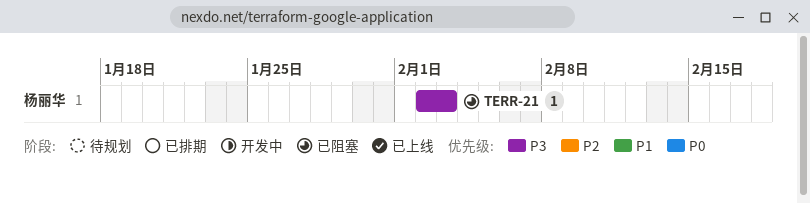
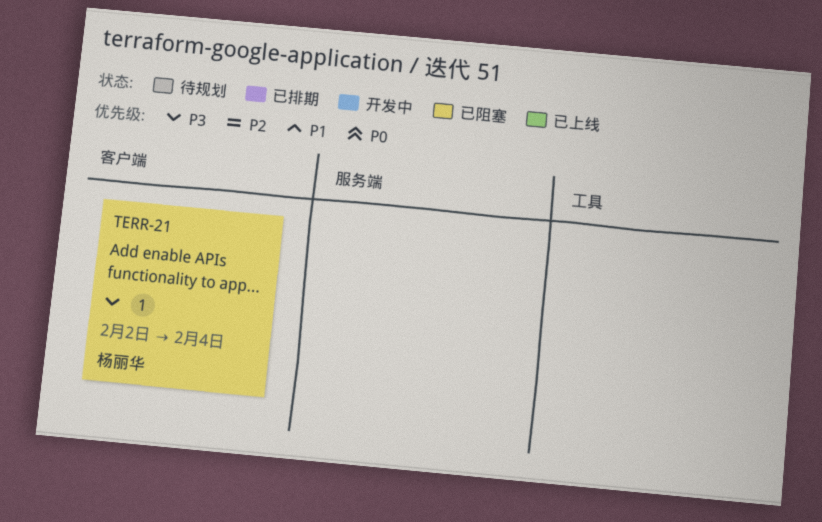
TERR-21, due: Feb 3 -> Feb 4

